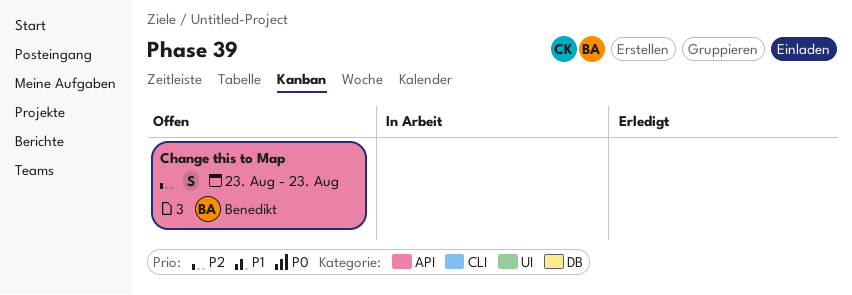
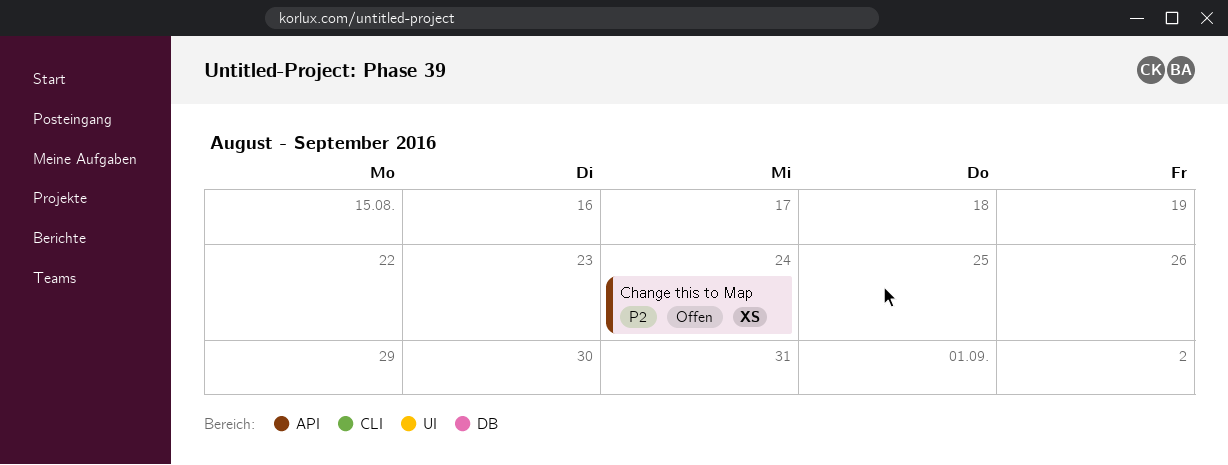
Change this to Map, estimate: S -> XS
Change this to Map, due: Aug 23 -> Aug 24

